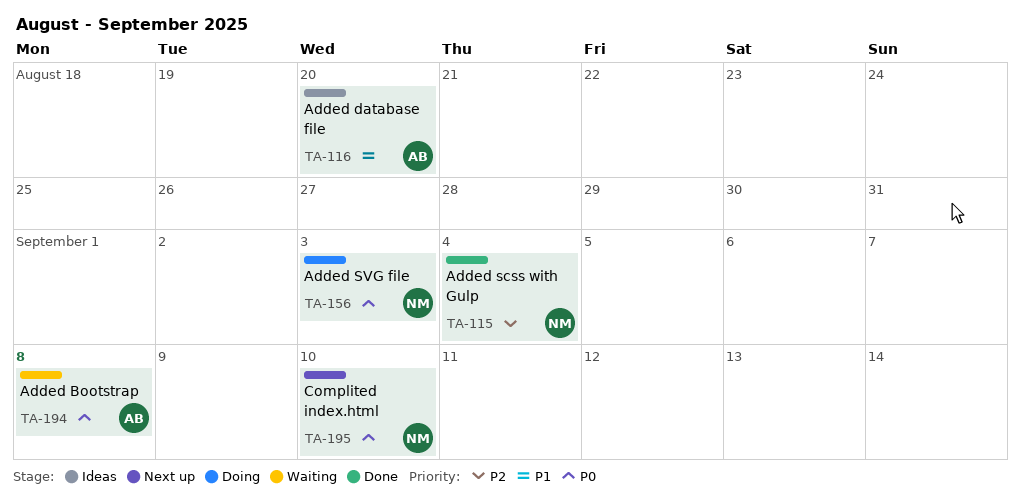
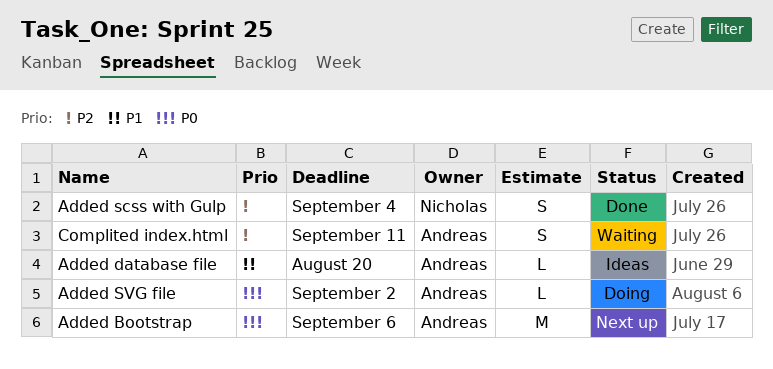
Added Bootstrap, status: Waiting -> Next up
Added Bootstrap, due: Sep 8 -> Sep 6
Added SVG file, owner: Nicholas -> Andreas
Added SVG file, due: Sep 3 -> Sep 2
Complited index.html, status: Next up -> Waiting
Complited index.html, owner: Nicholas -> Andreas
Complited index.html, priority: P0 -> P2
Complited index.html, due: Sep 10 -> Sep 11

